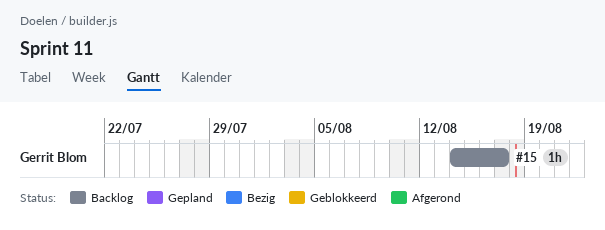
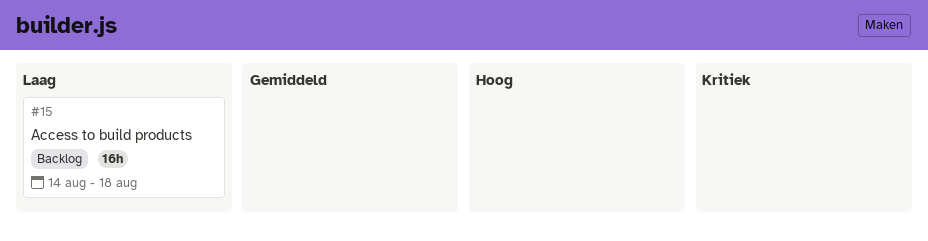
#15, estimate: 1h -> 16h
#15, due: Aug 17 -> Aug 18

